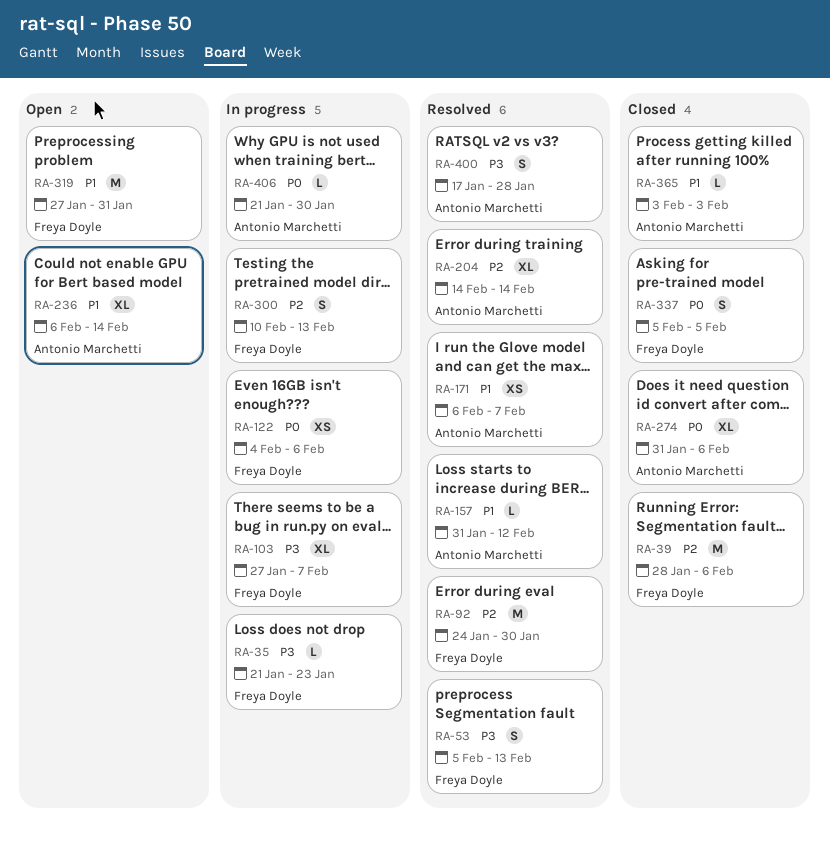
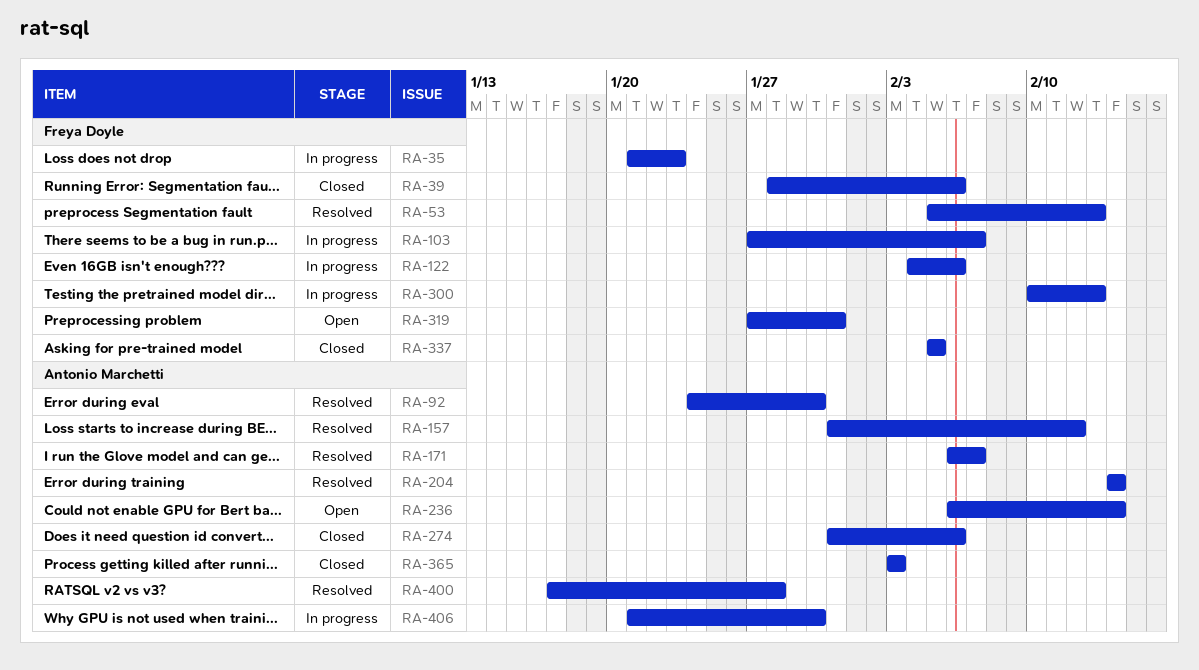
RA-92, owner: Freya Doyle -> Antonio Marchetti

